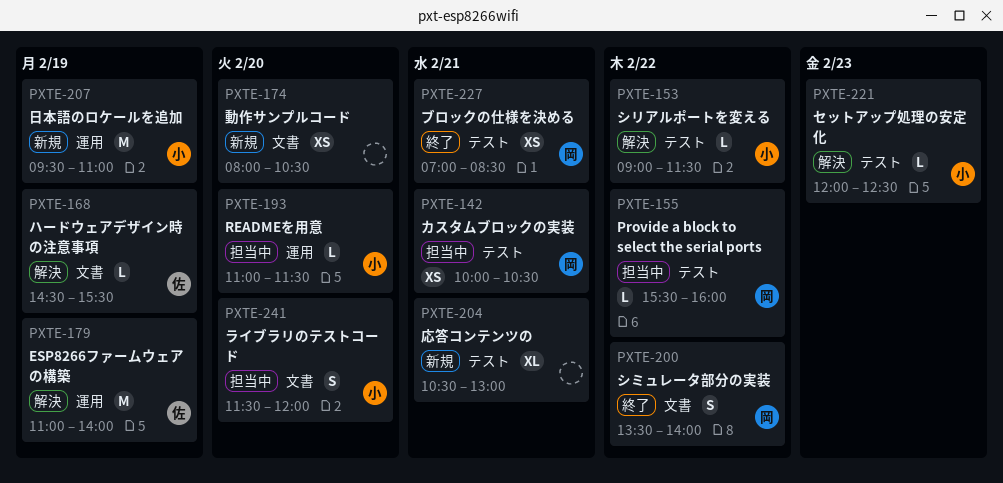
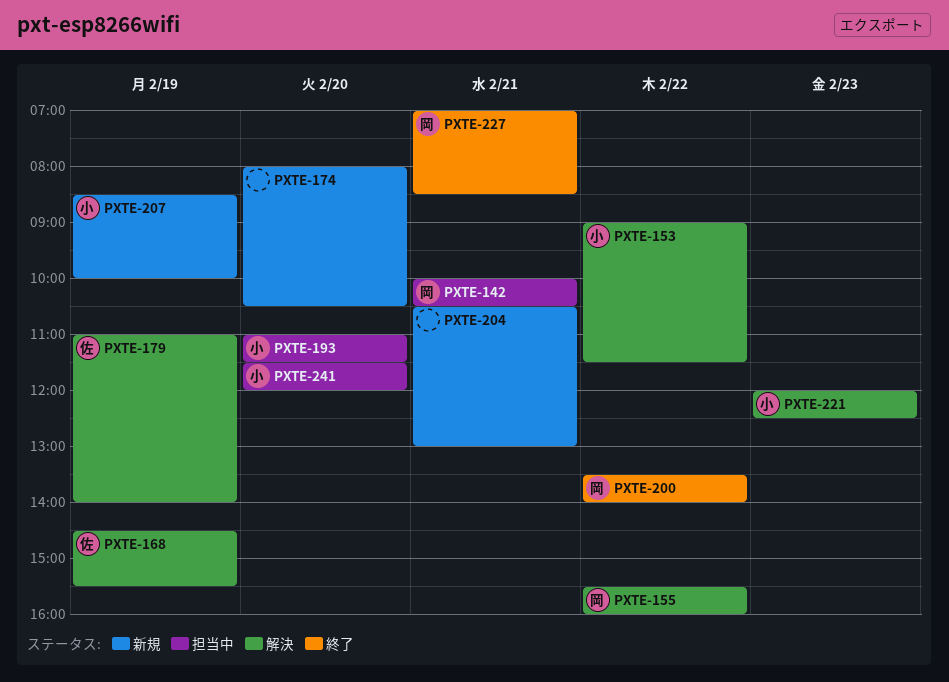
PXTE-155, status: 担当中 -> 解決
PXTE-207, begins: 09:30 -> 08:30
PXTE-207, ends: 11:00 -> 10:00

